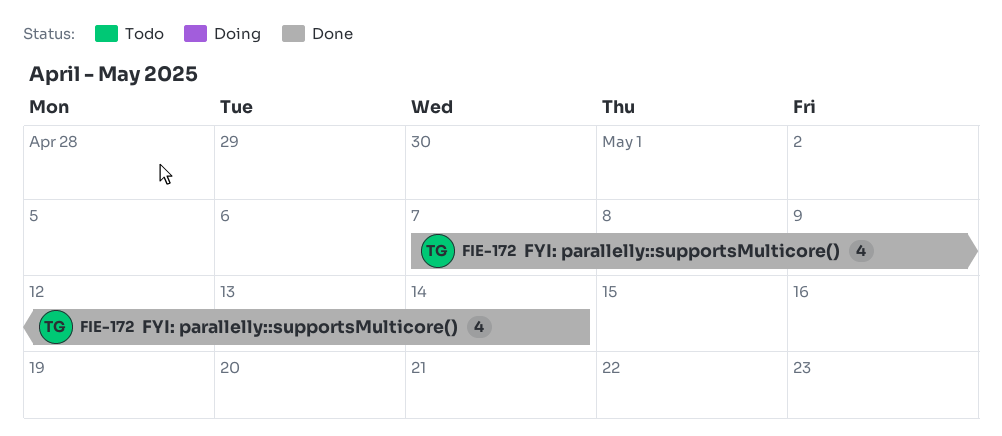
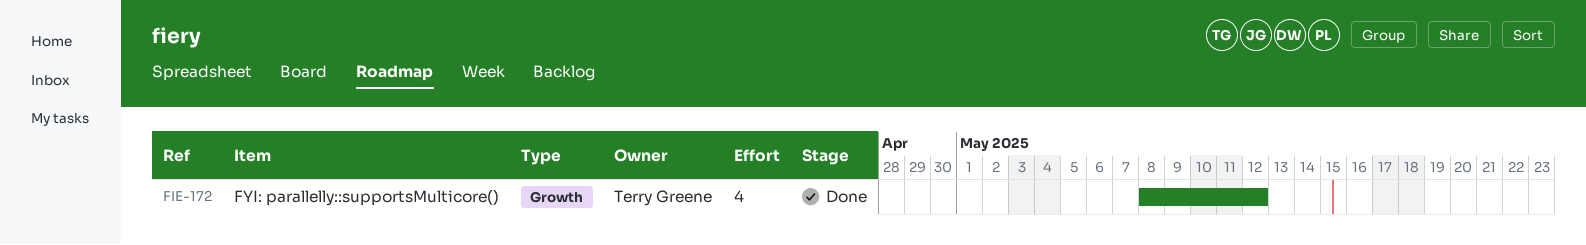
FIE-172, start: May 7 -> May 8
FIE-172, due: May 14 -> May 12

